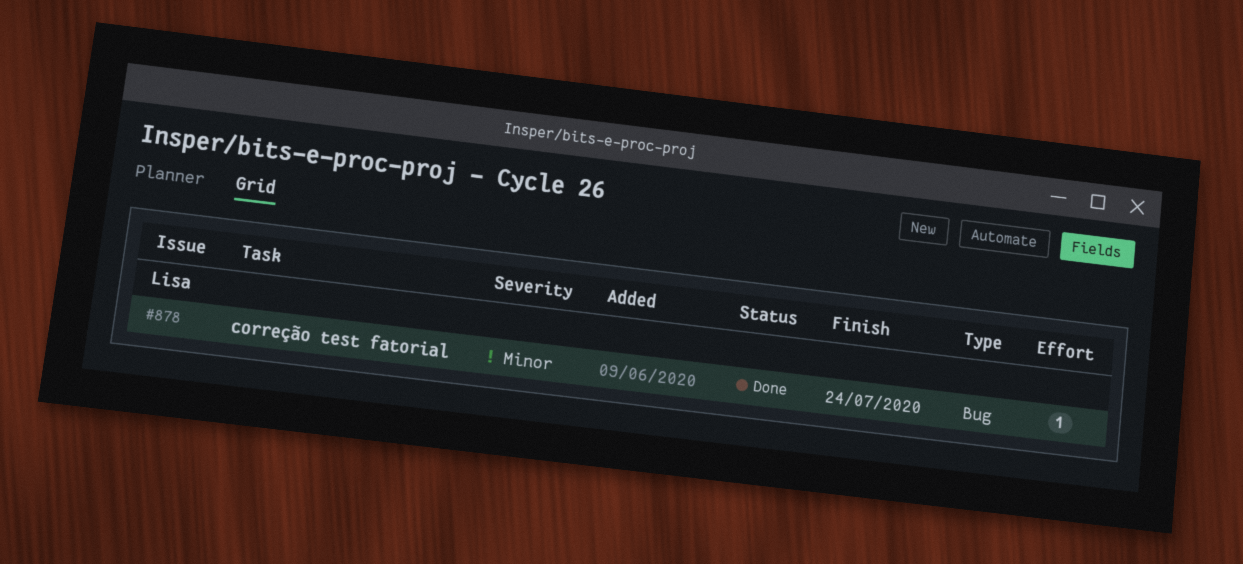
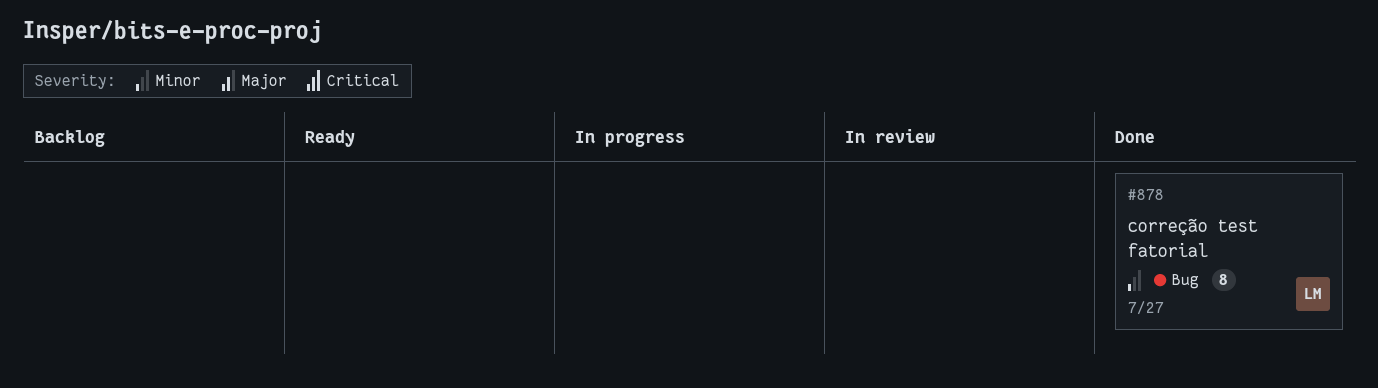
#878, estimate: 1 -> 8
#878, due: Jul 24 -> Jul 27

